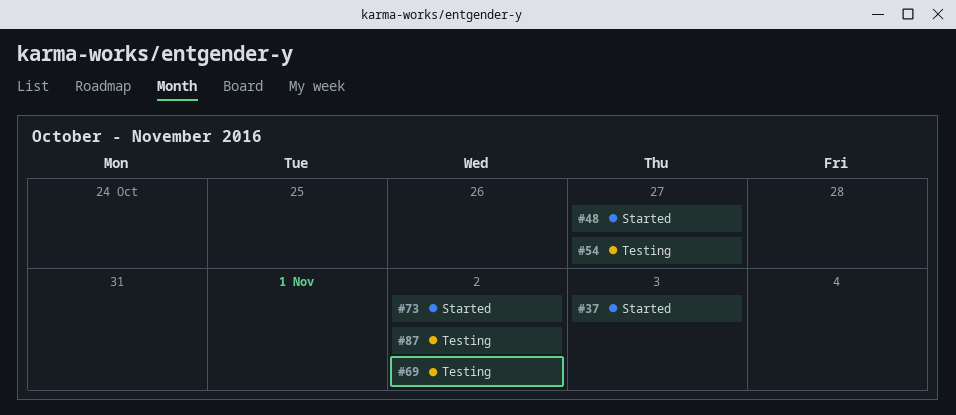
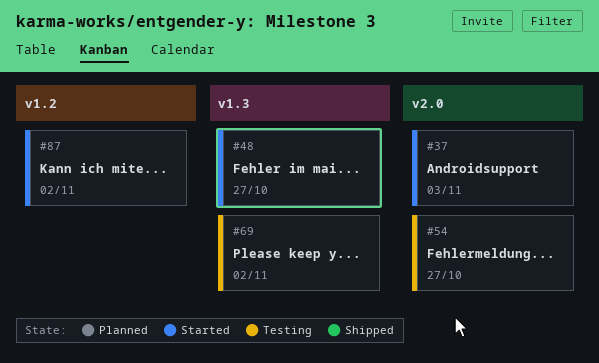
#73: present -> none
#87, status: Testing -> Started

